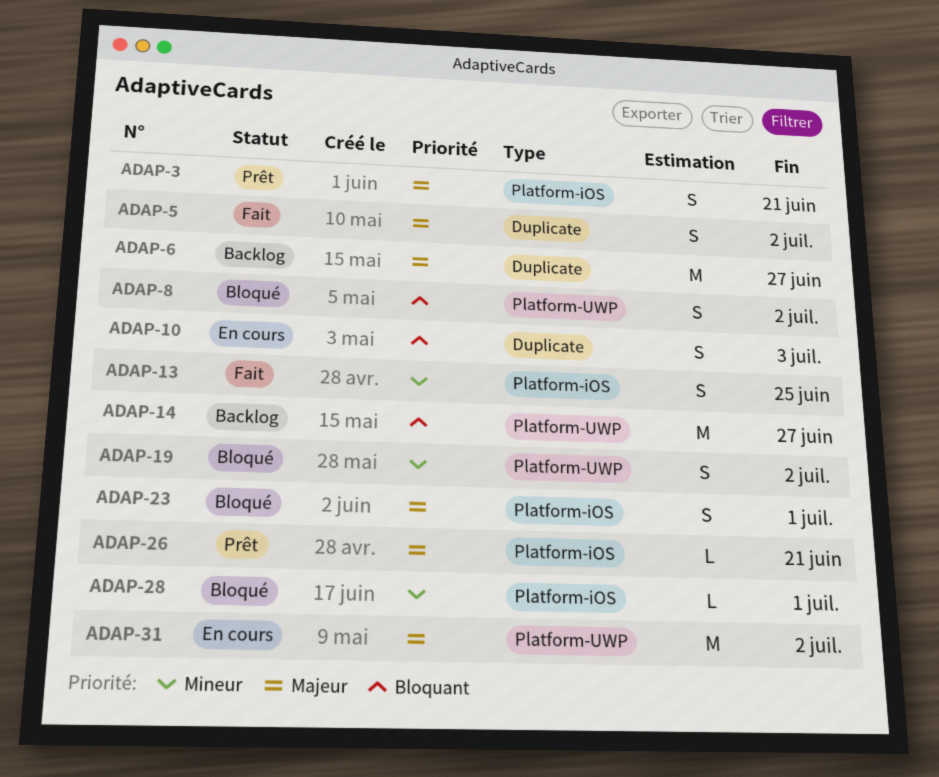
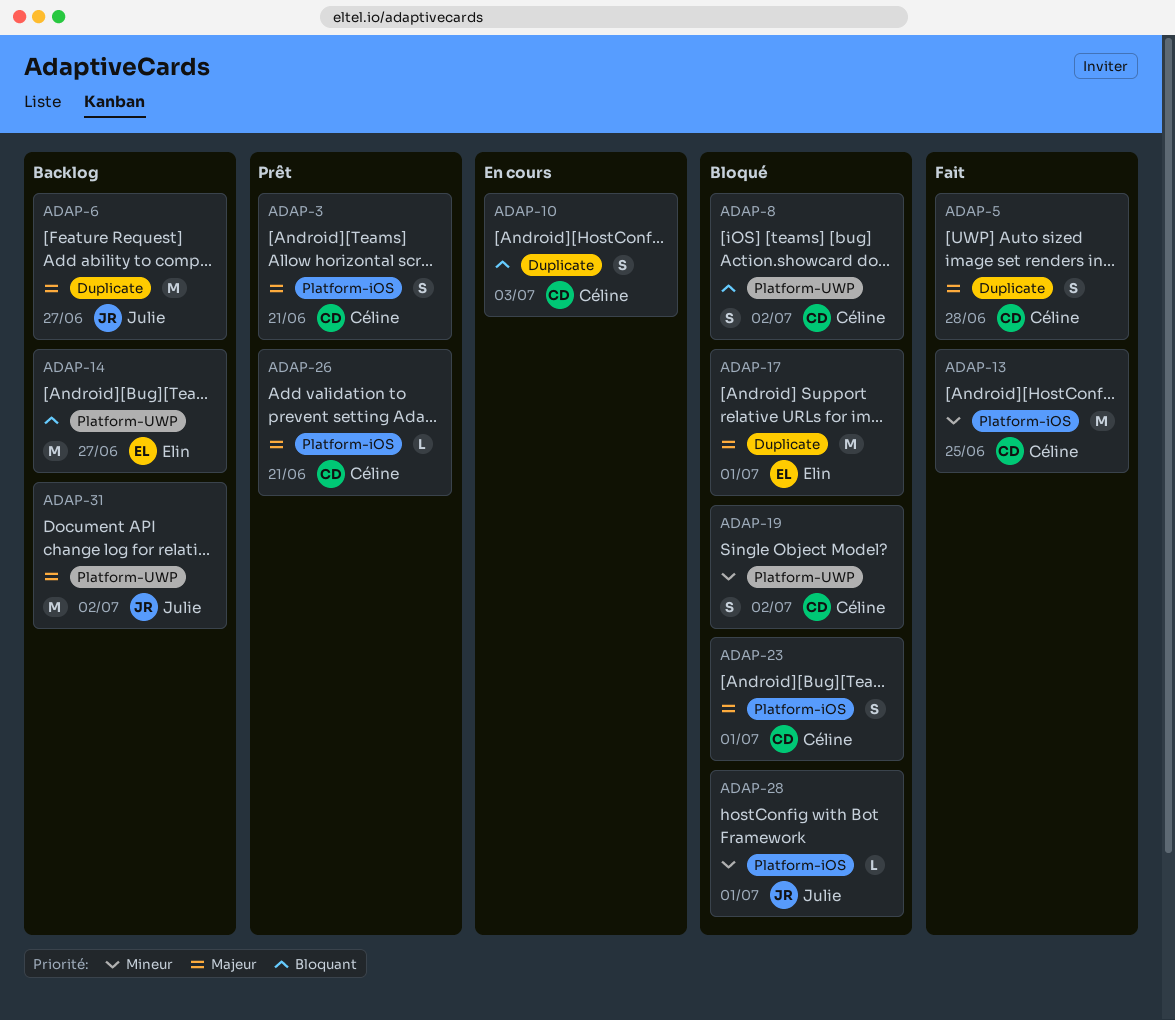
ADAP-5, due: Jul 2 -> Jun 28
ADAP-13, estimate: S -> M
ADAP-17: none -> present
ADAP-31, status: En cours -> Backlog

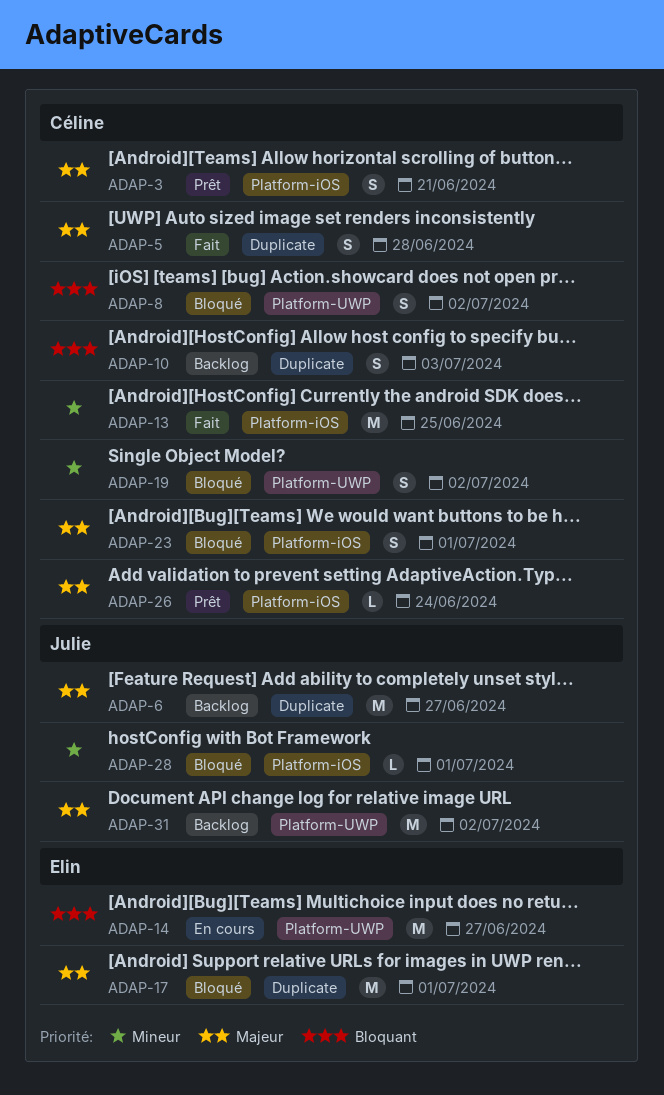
ADAP-10, status: En cours -> Backlog
ADAP-14, status: Backlog -> En cours
ADAP-26, due: Jun 21 -> Jun 24

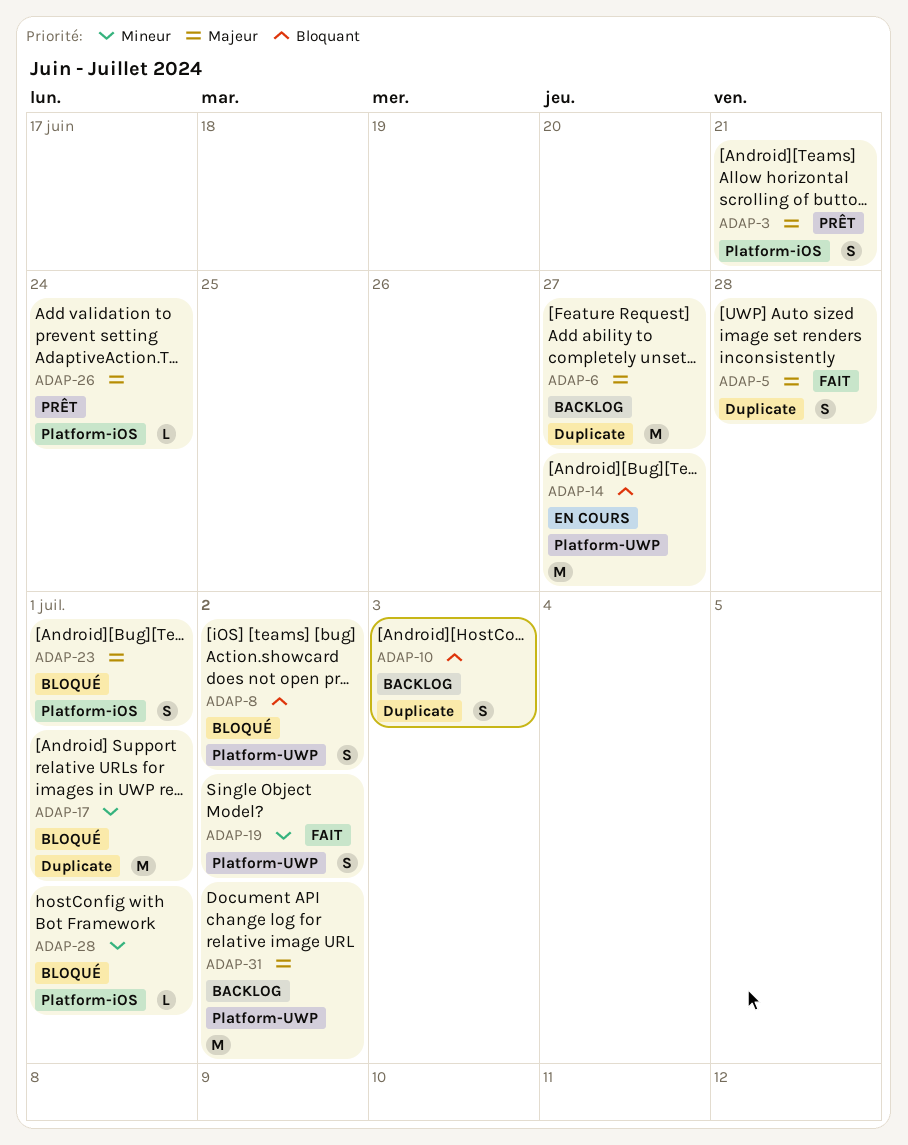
ADAP-13: present -> none
ADAP-17, priority: Majeur -> Mineur
ADAP-19, status: Bloqué -> Fait

